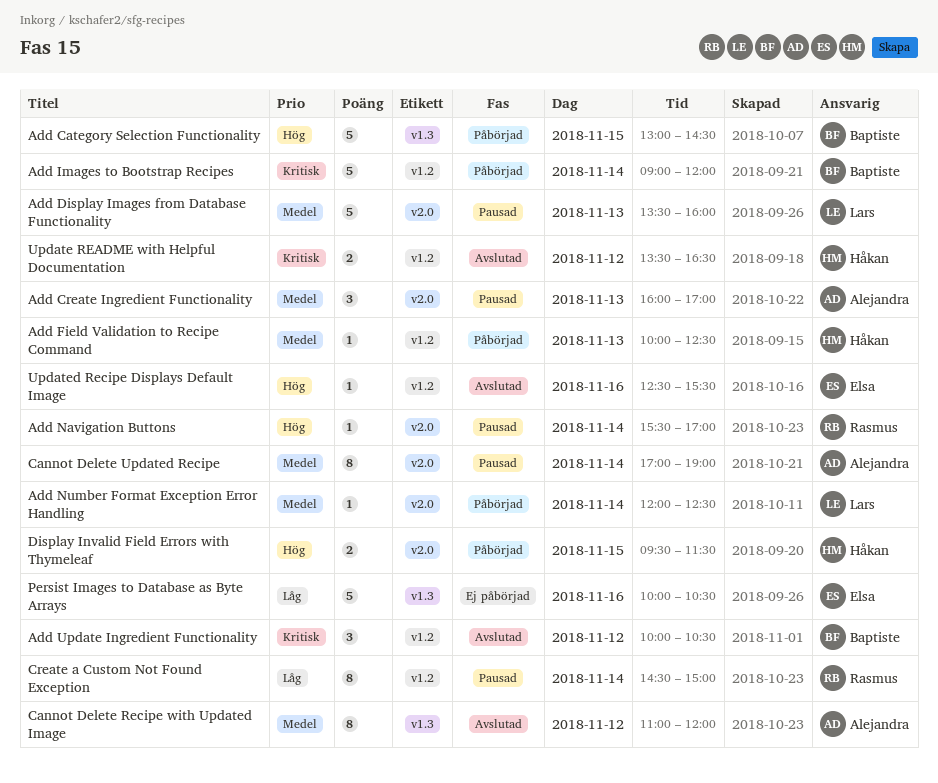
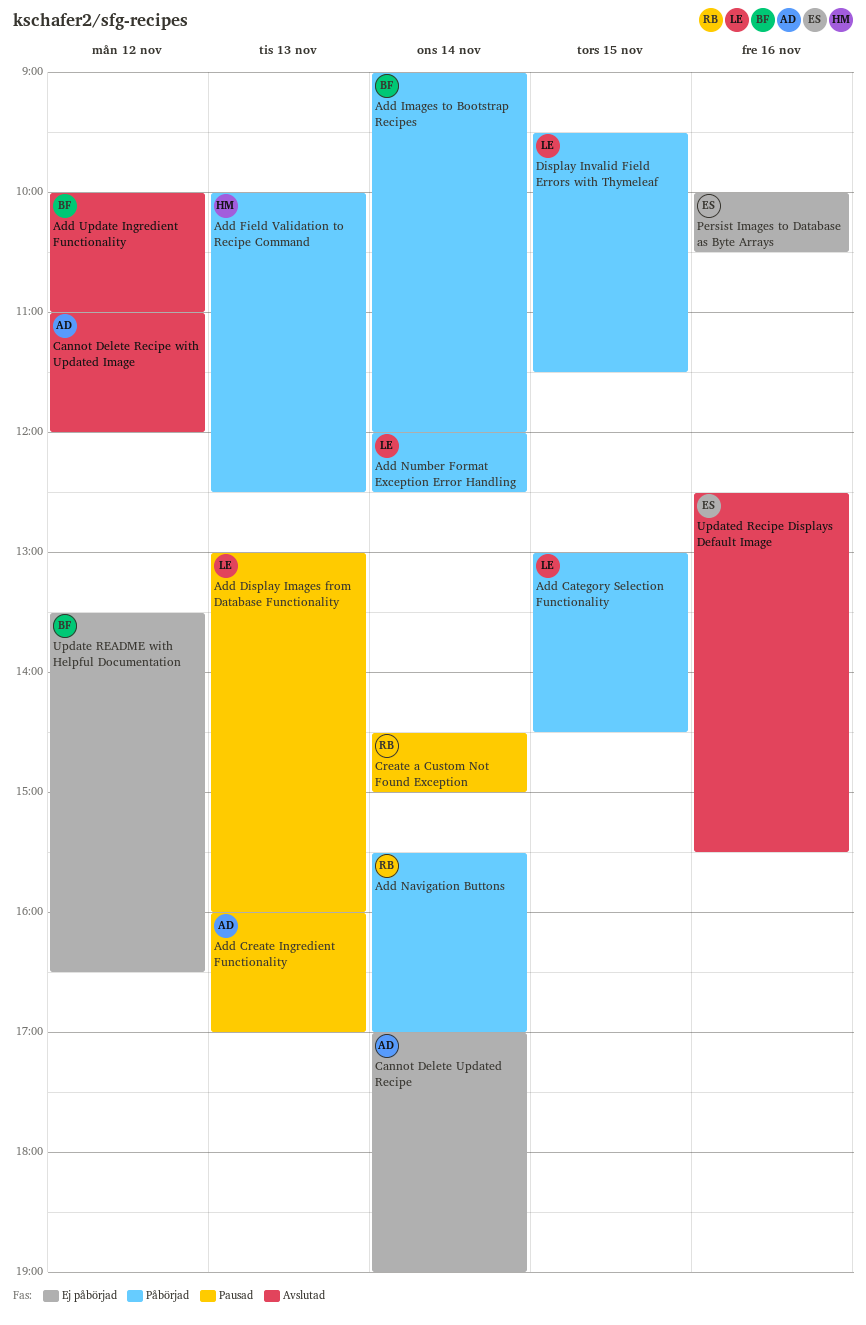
Add Category Selection Functionality, owner: Baptiste -> Lars
Add Display Images from Database Functionality, begins: 13:30 -> 13:00
Add Navigation Buttons, status: Pausad -> Påbörjad
Add Update Ingredient Functionality, ends: 10:30 -> 11:00
Cannot Delete Updated Recipe, status: Pausad -> Ej påbörjad
Display Invalid Field Errors with Thymeleaf, owner: Håkan -> Lars
Update README with Helpful Documentation, status: Avslutad -> Ej påbörjad
Update README with Helpful Documentation, owner: Håkan -> Baptiste

